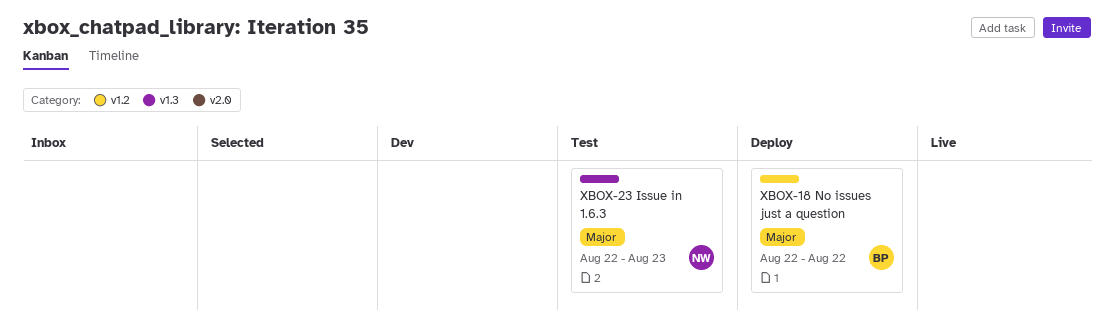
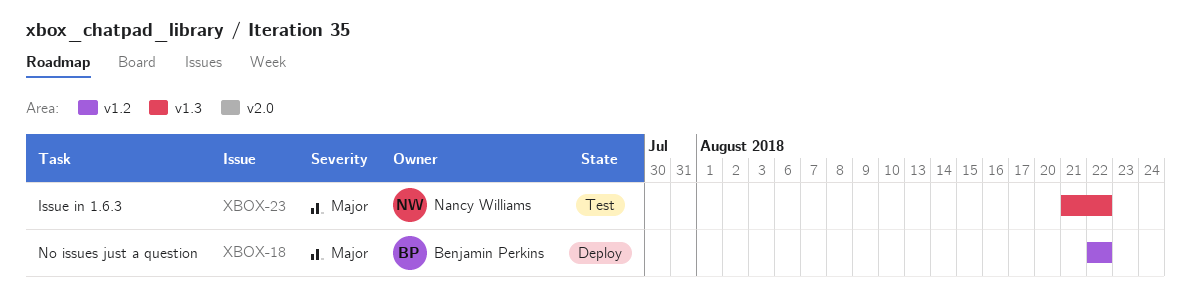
XBOX-23, start: Aug 22 -> Aug 21
XBOX-23, due: Aug 23 -> Aug 22

